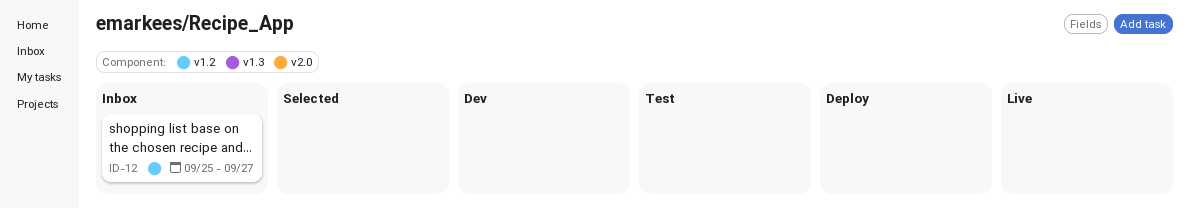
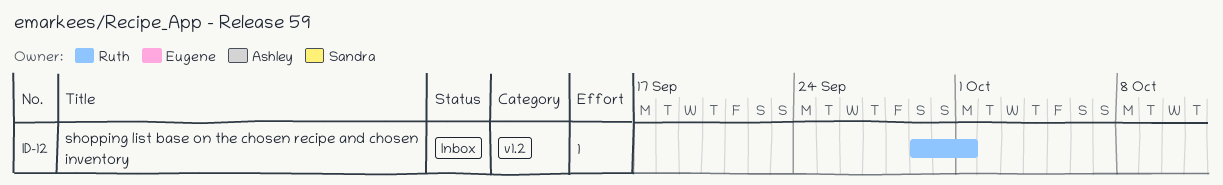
ID-12, start: Sep 25 -> Sep 29
ID-12, due: Sep 27 -> Oct 1

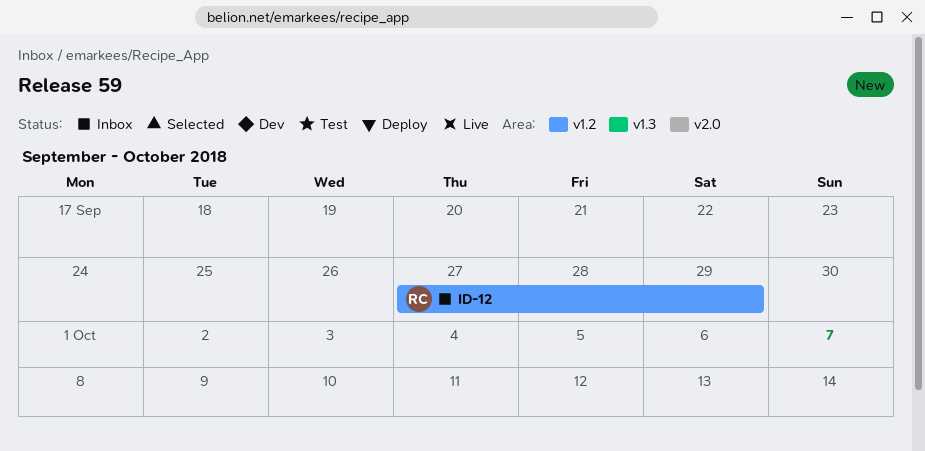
ID-12, start: Sep 29 -> Sep 27
ID-12, due: Oct 1 -> Sep 29

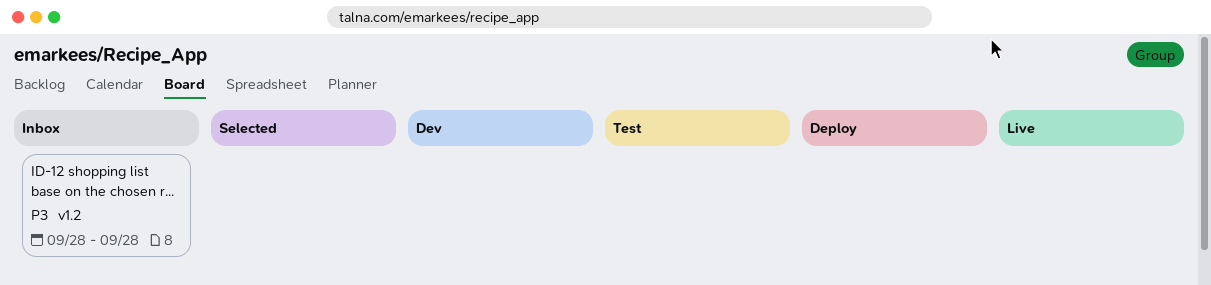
ID-12, start: Sep 27 -> Sep 28
ID-12, due: Sep 29 -> Sep 28

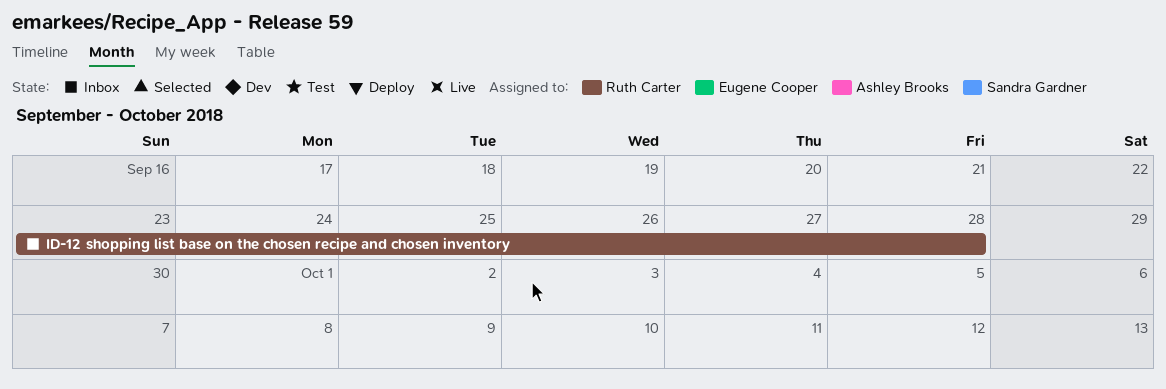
ID-12, start: Sep 28 -> Sep 23

